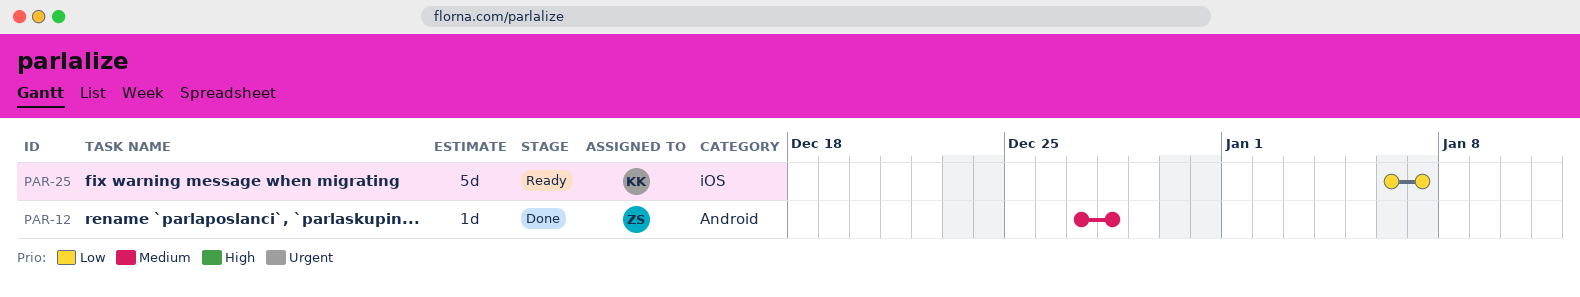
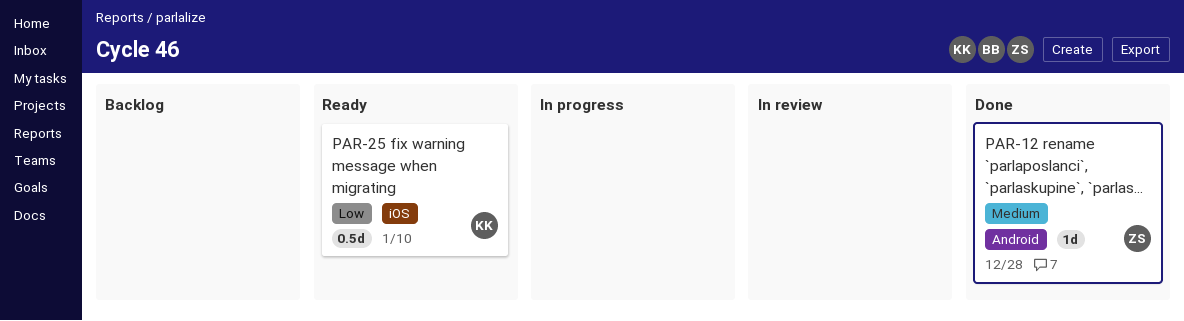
PAR-25, estimate: 5d -> 0.5d
PAR-25, due: Jan 7 -> Jan 10

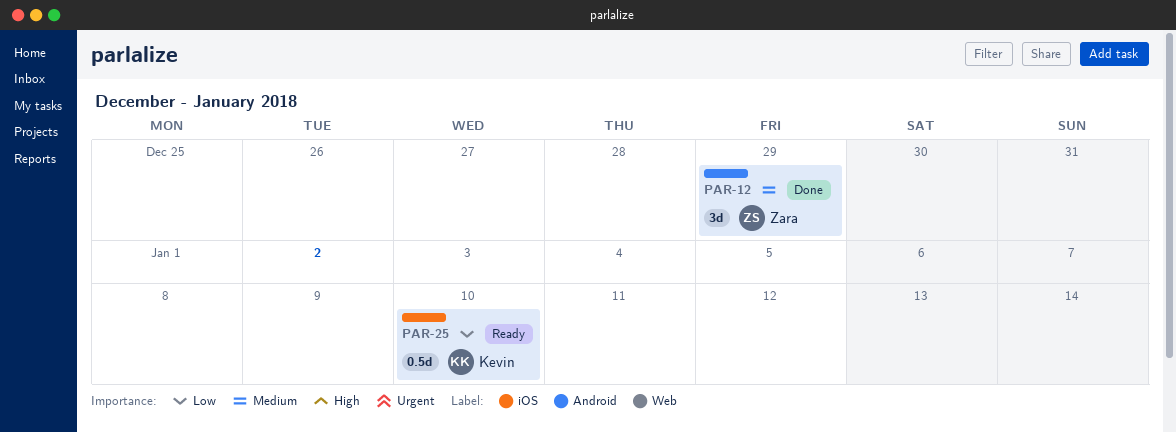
PAR-12, estimate: 1d -> 3d
PAR-12, due: Dec 28 -> Dec 29

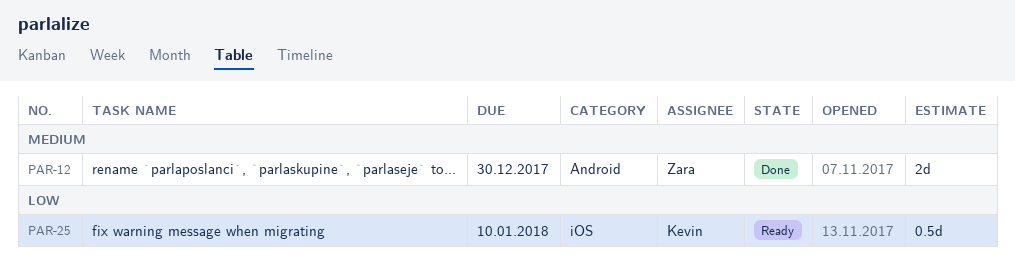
PAR-12, estimate: 3d -> 2d
PAR-12, due: Dec 29 -> Dec 30

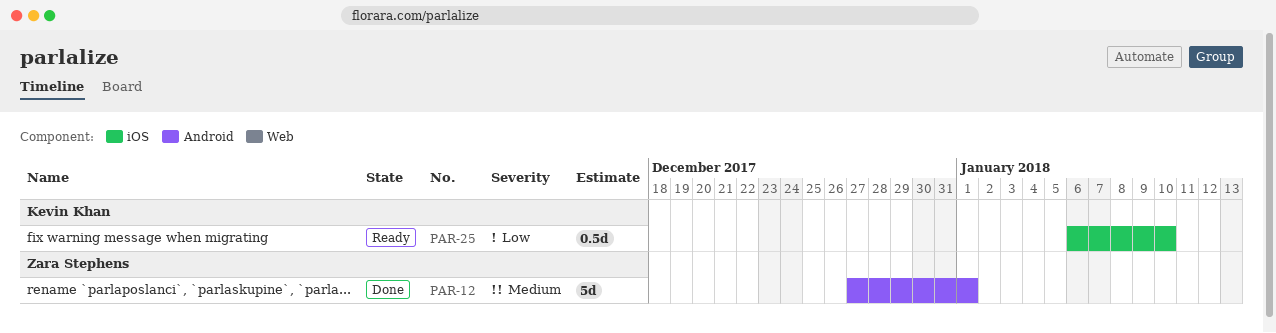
PAR-12, estimate: 2d -> 5d
PAR-12, due: Dec 30 -> Jan 1

